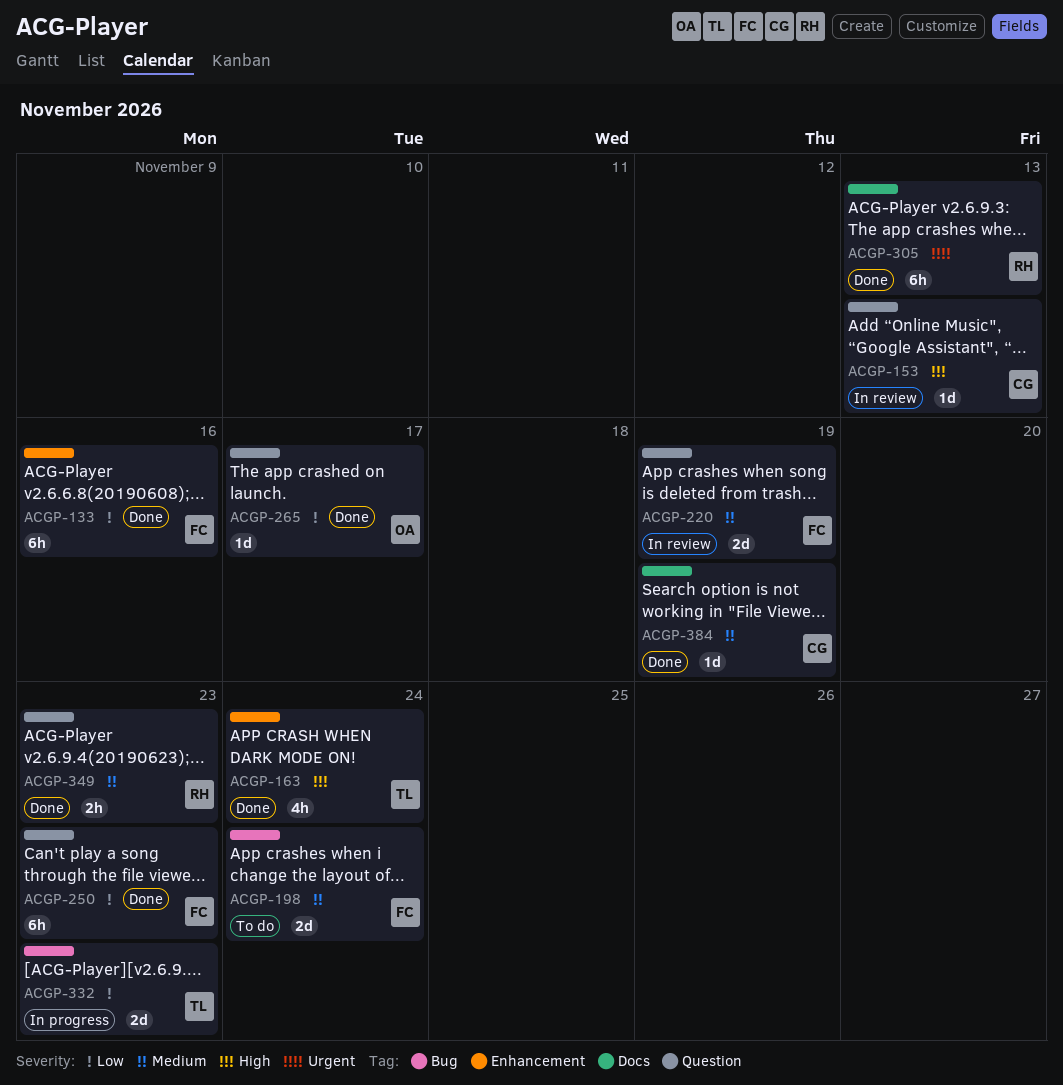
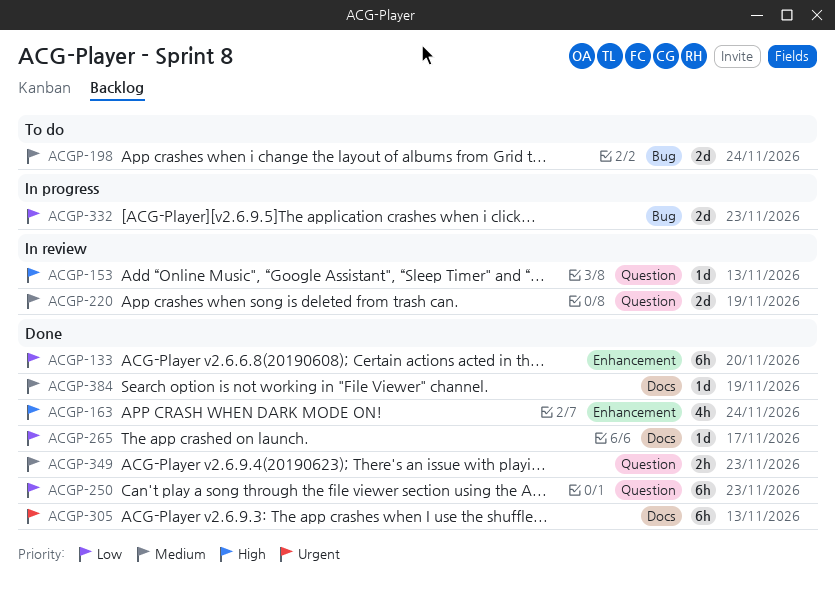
ACGP-133, due: Nov 16 -> Nov 20
ACGP-265, label: Question -> Docs

